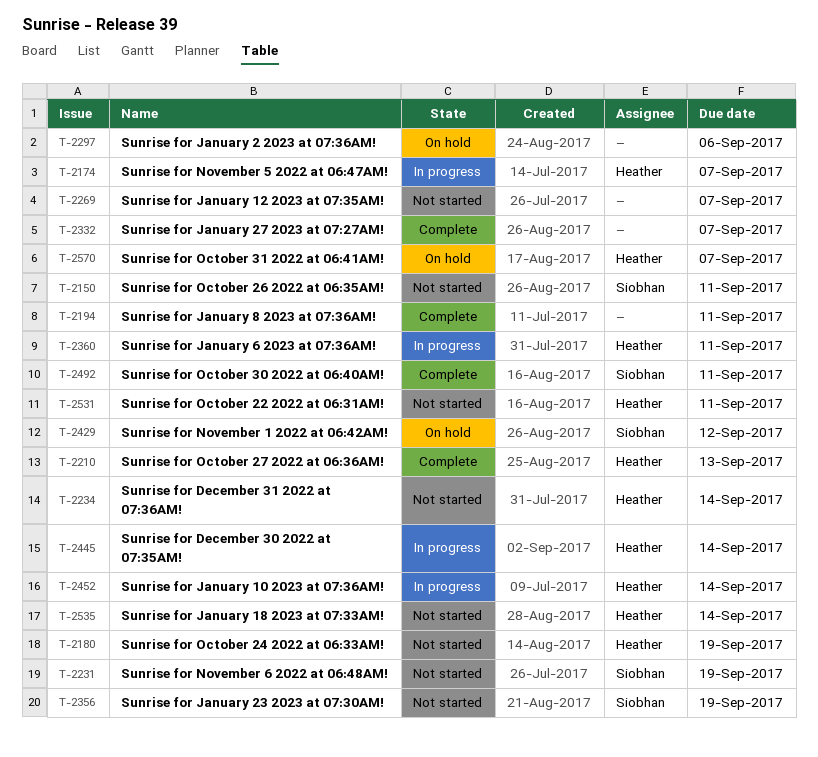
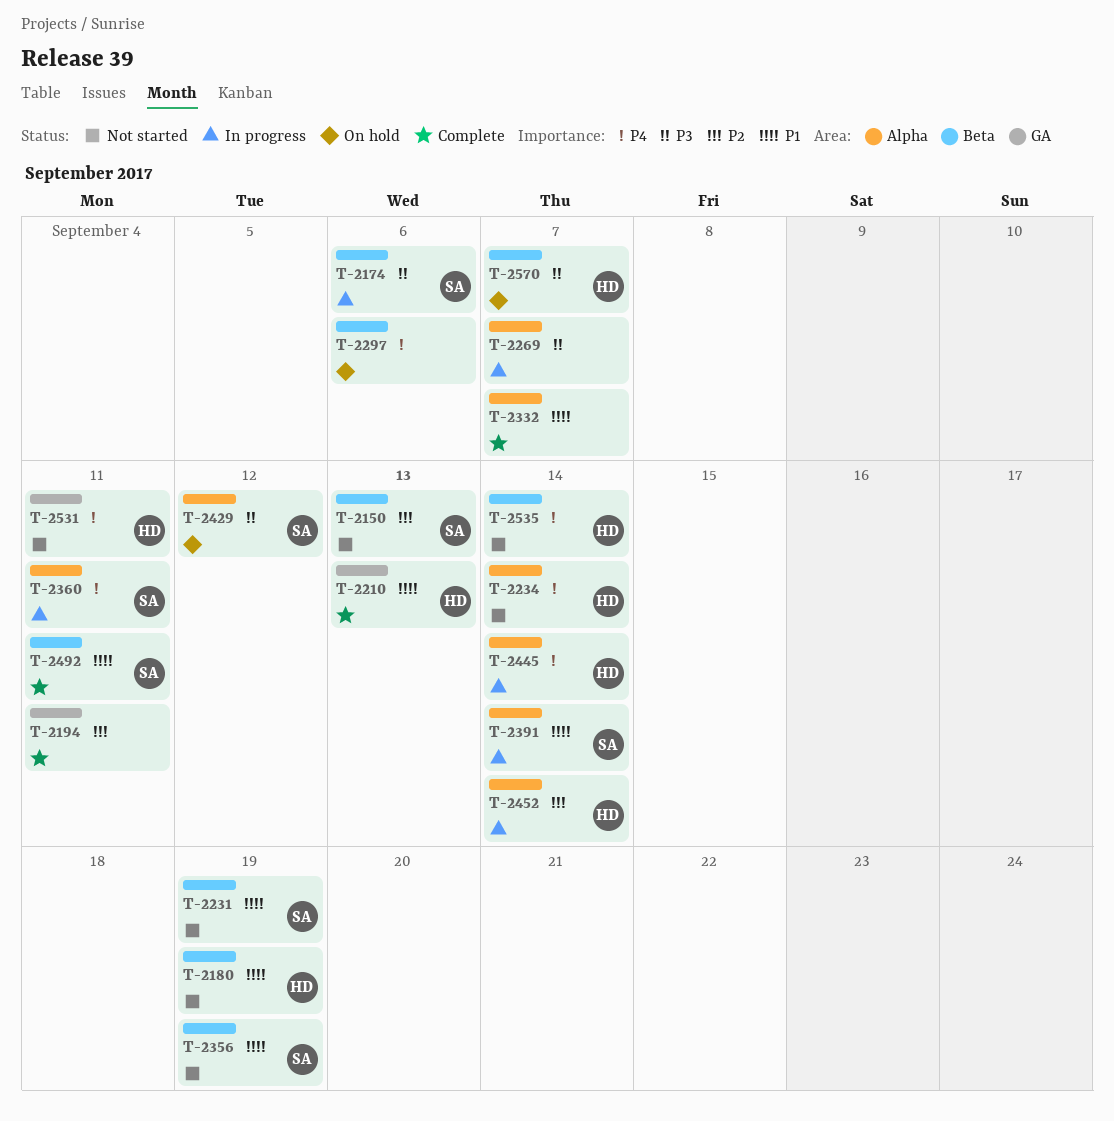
T-2150, due: Sep 11 -> Sep 13
T-2174, owner: Heather -> Siobhan
T-2174, due: Sep 7 -> Sep 6
T-2269, status: Not started -> In progress
T-2360, owner: Heather -> Siobhan
T-2391: none -> present

